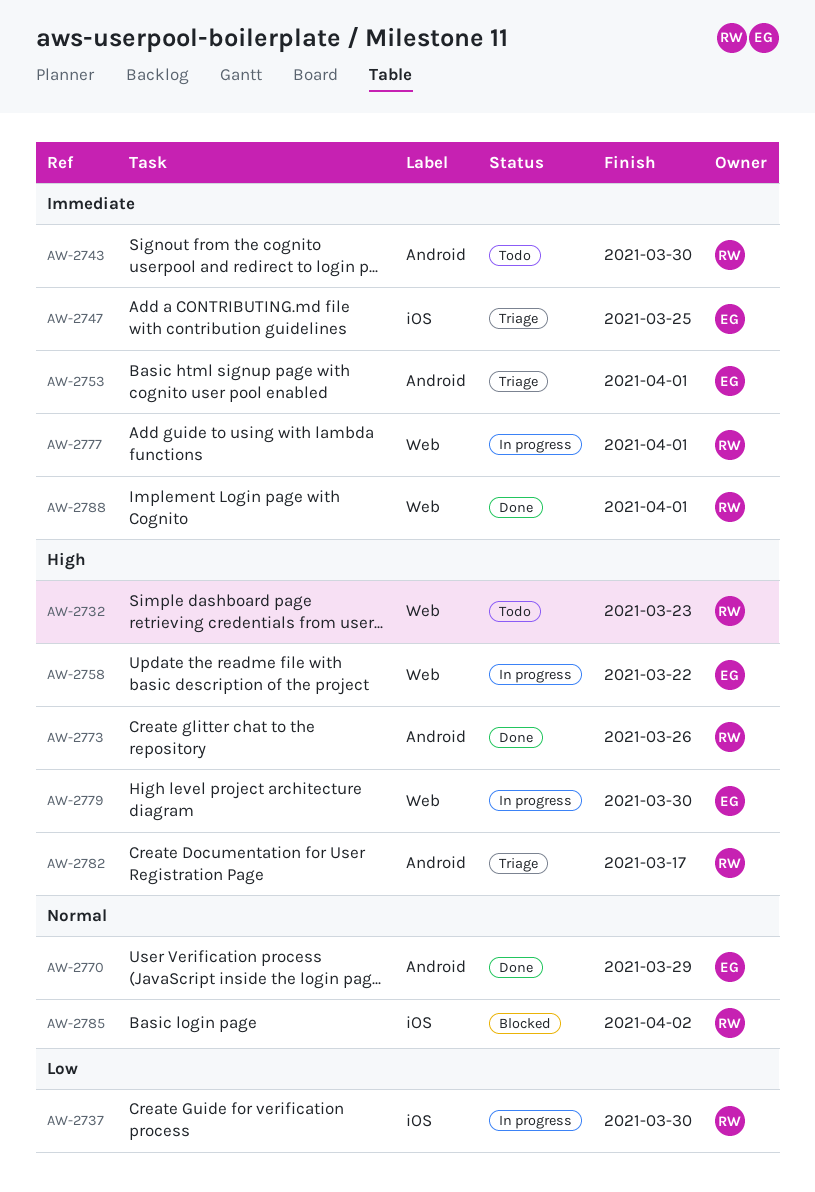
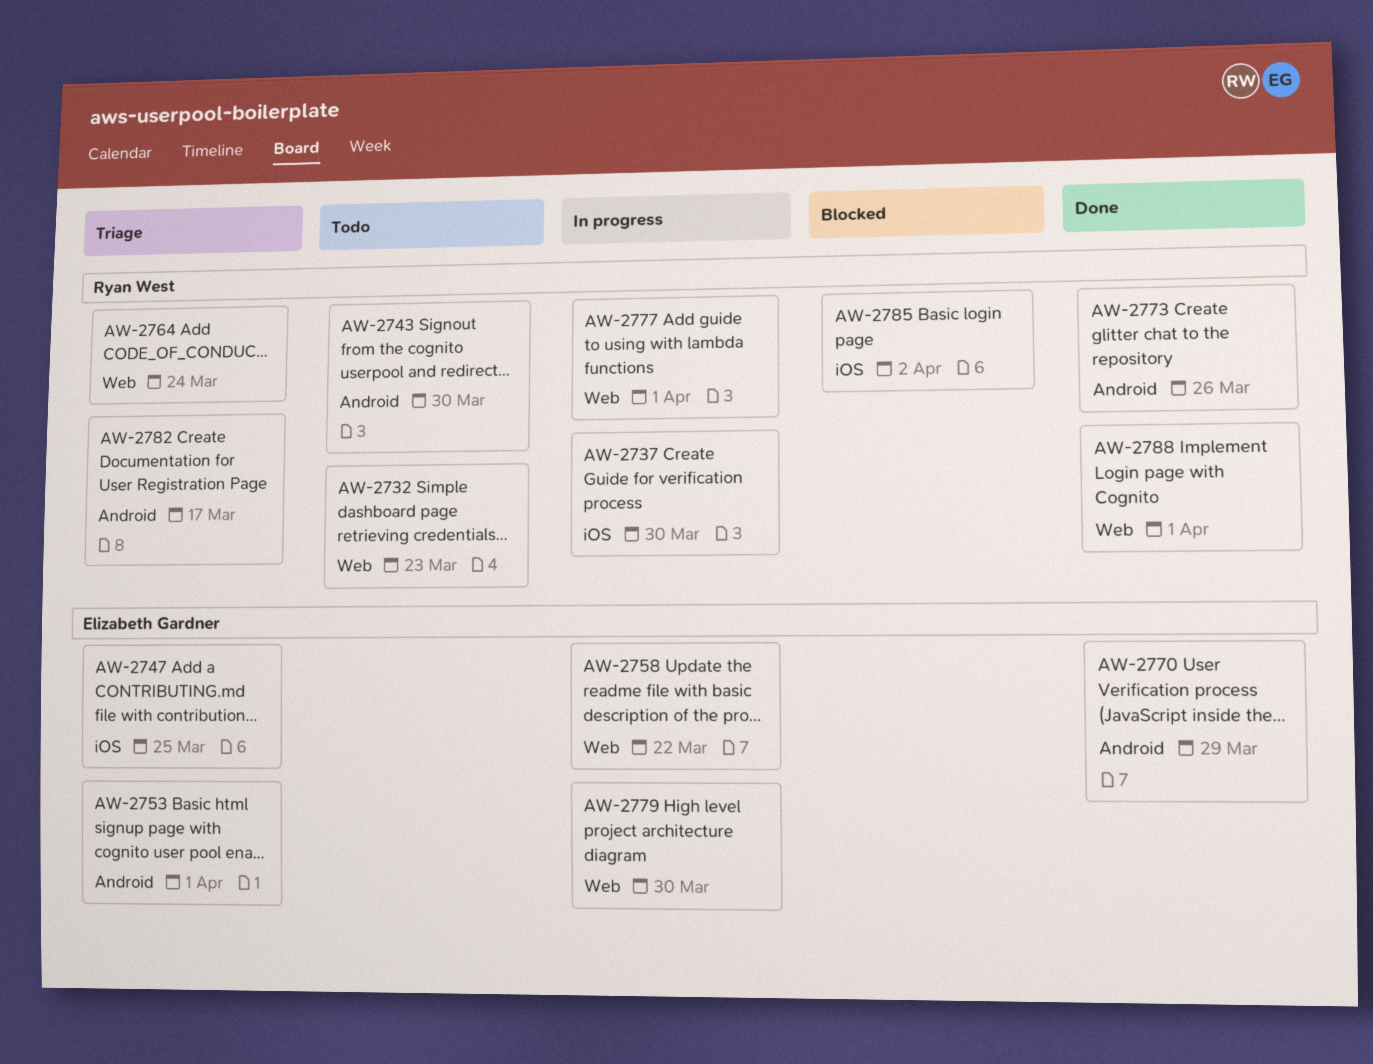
AW-2764: none -> present

